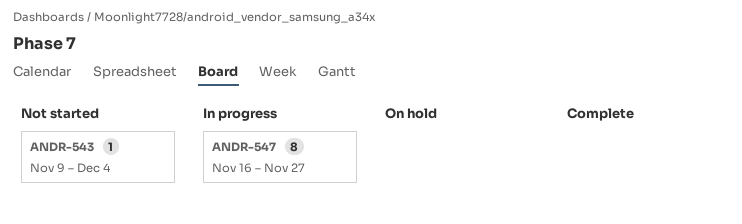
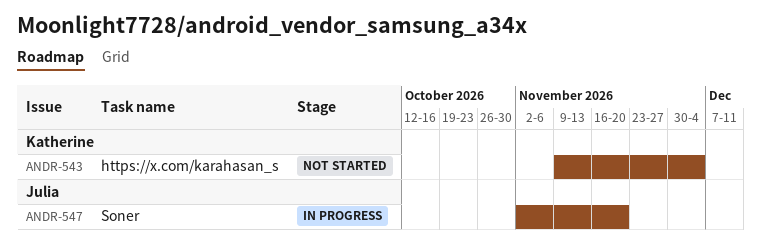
ANDR-547, start: Nov 16 -> Nov 2
ANDR-547, due: Nov 27 -> Nov 20

